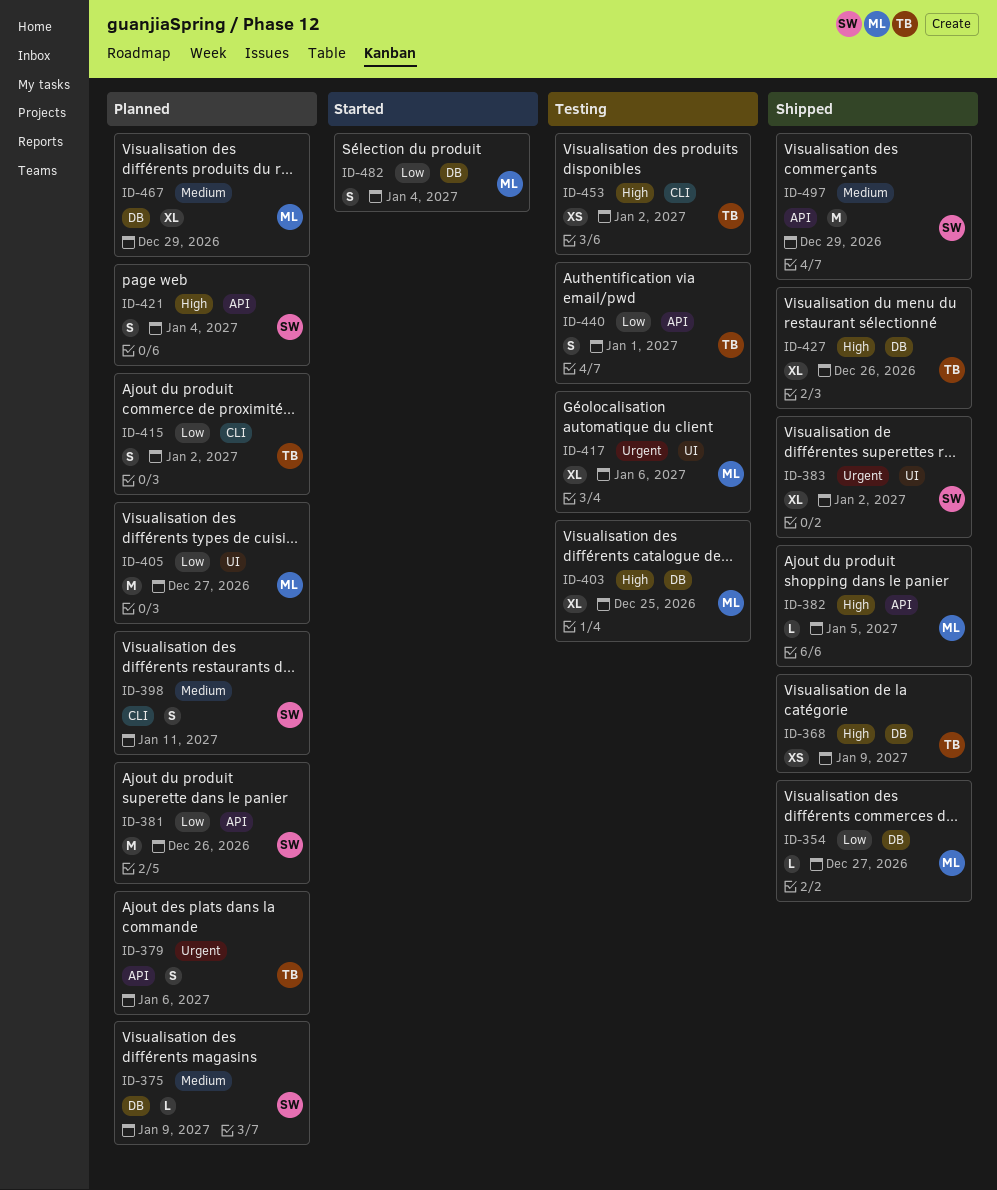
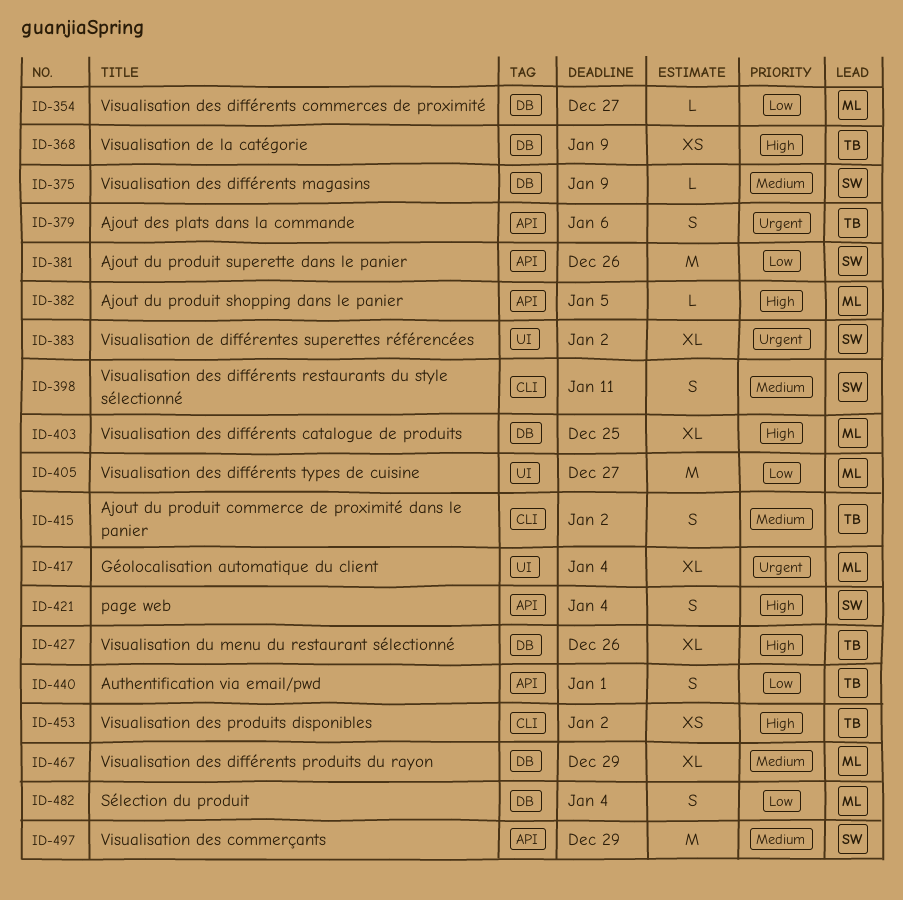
ID-415, priority: Low -> Medium
ID-417, due: Jan 6 -> Jan 4

